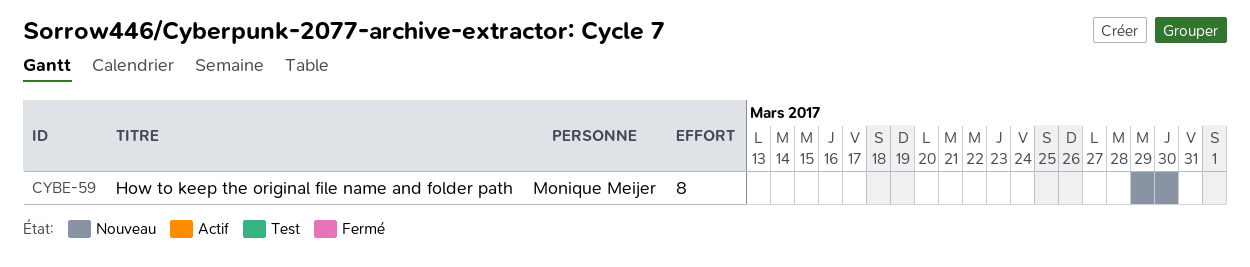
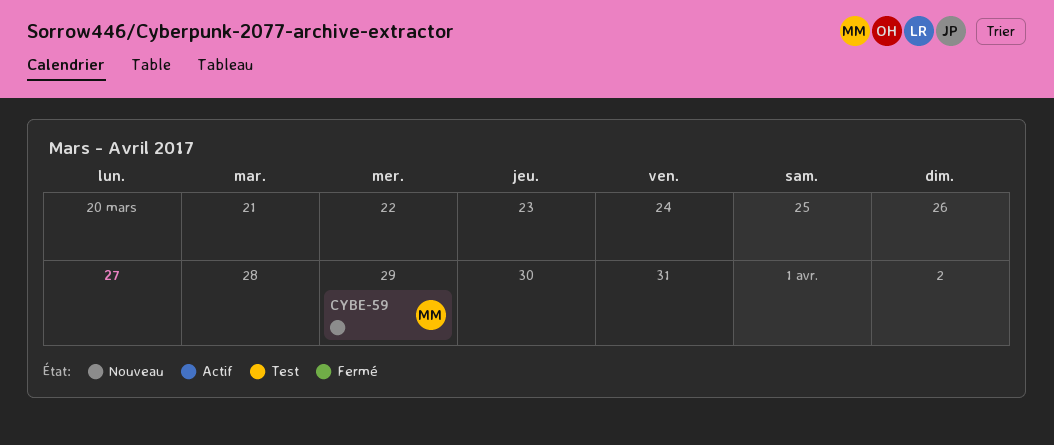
CYBE-59, due: Mar 30 -> Mar 29

